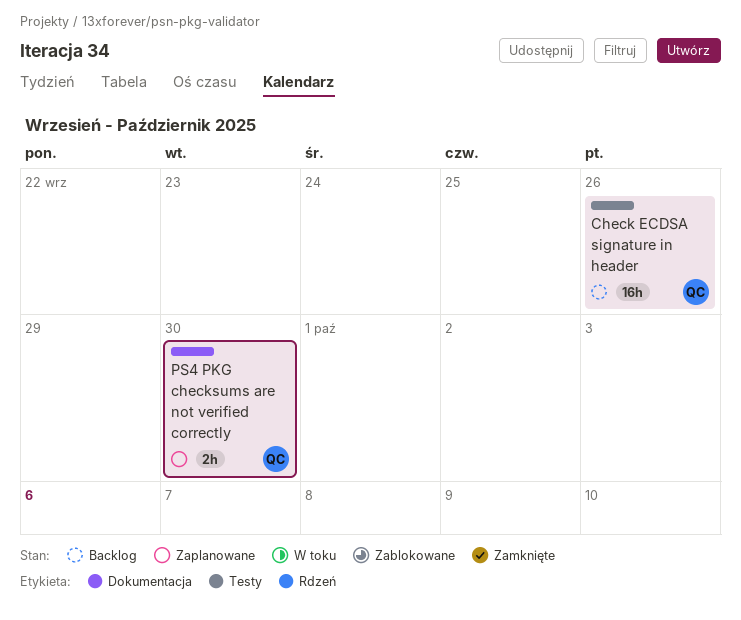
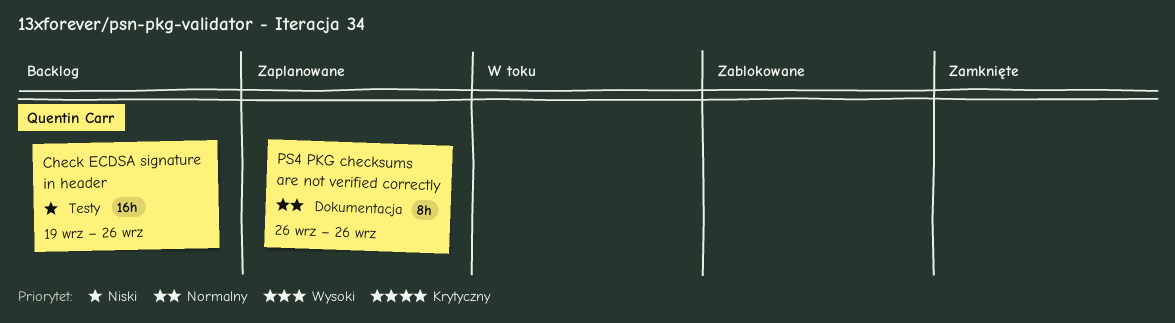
PS4 PKG checksums are not verified correctly, estimate: 2h -> 8h
PS4 PKG checksums are not verified correctly, due: Sep 30 -> Sep 26

